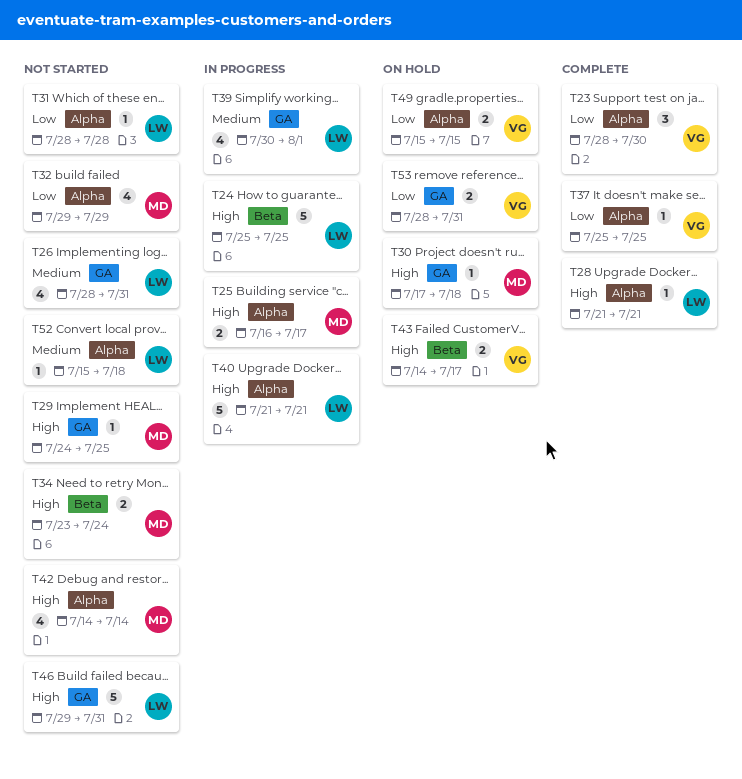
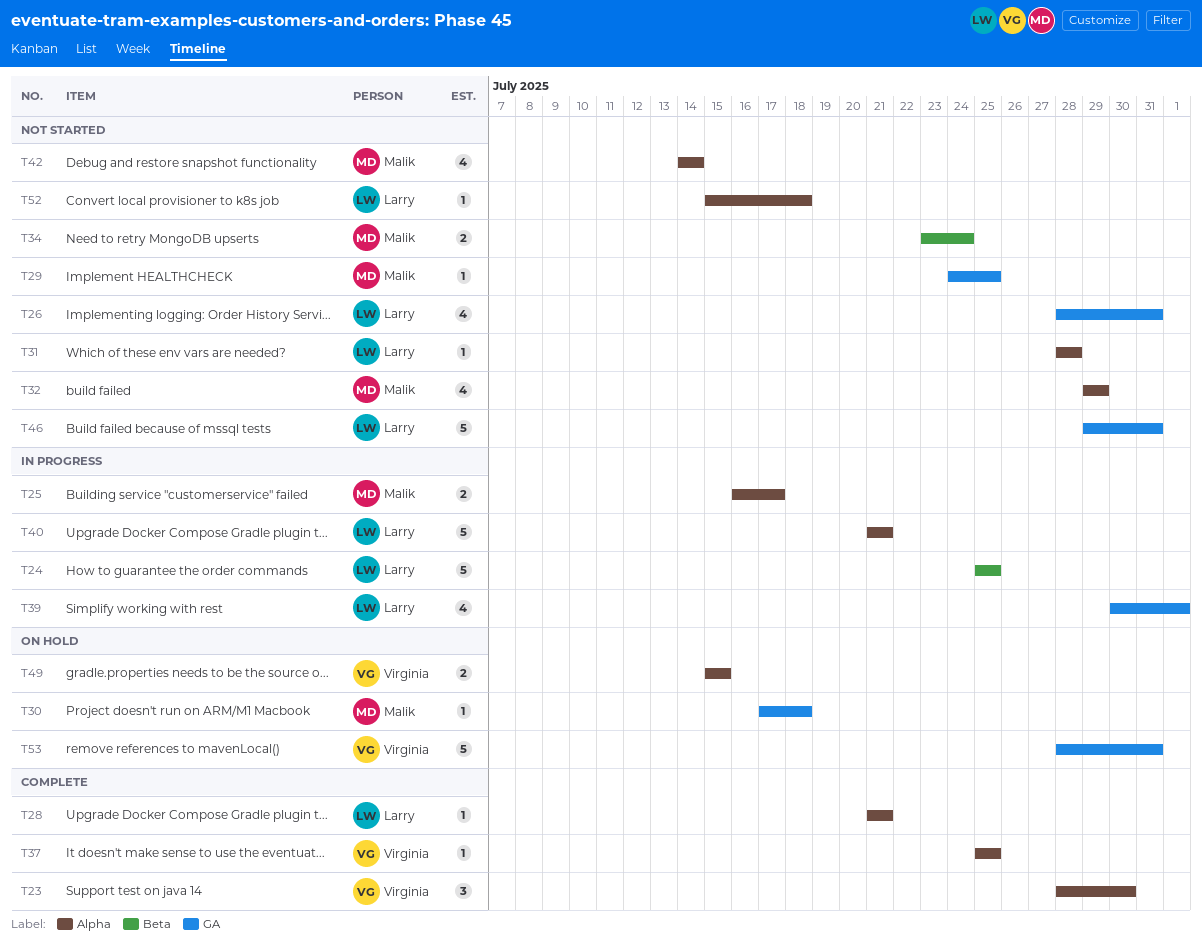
T43: present -> none
T53, estimate: 2 -> 5

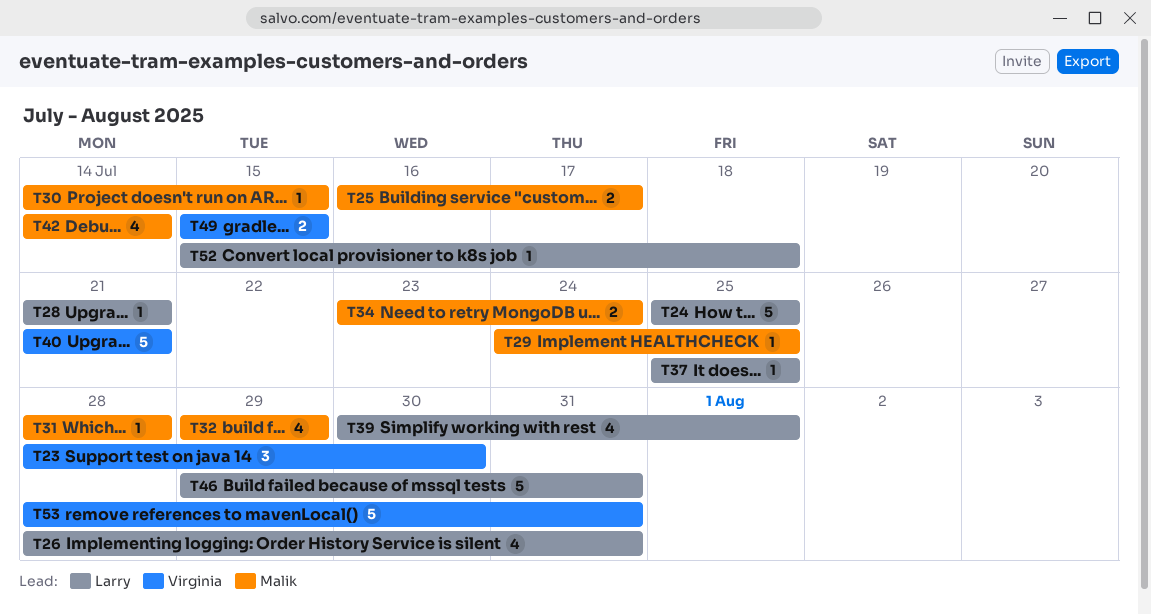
T30, start: Jul 17 -> Jul 14
T30, due: Jul 18 -> Jul 15
T31, owner: Larry -> Malik
T37, owner: Virginia -> Larry
T40, owner: Larry -> Virginia

